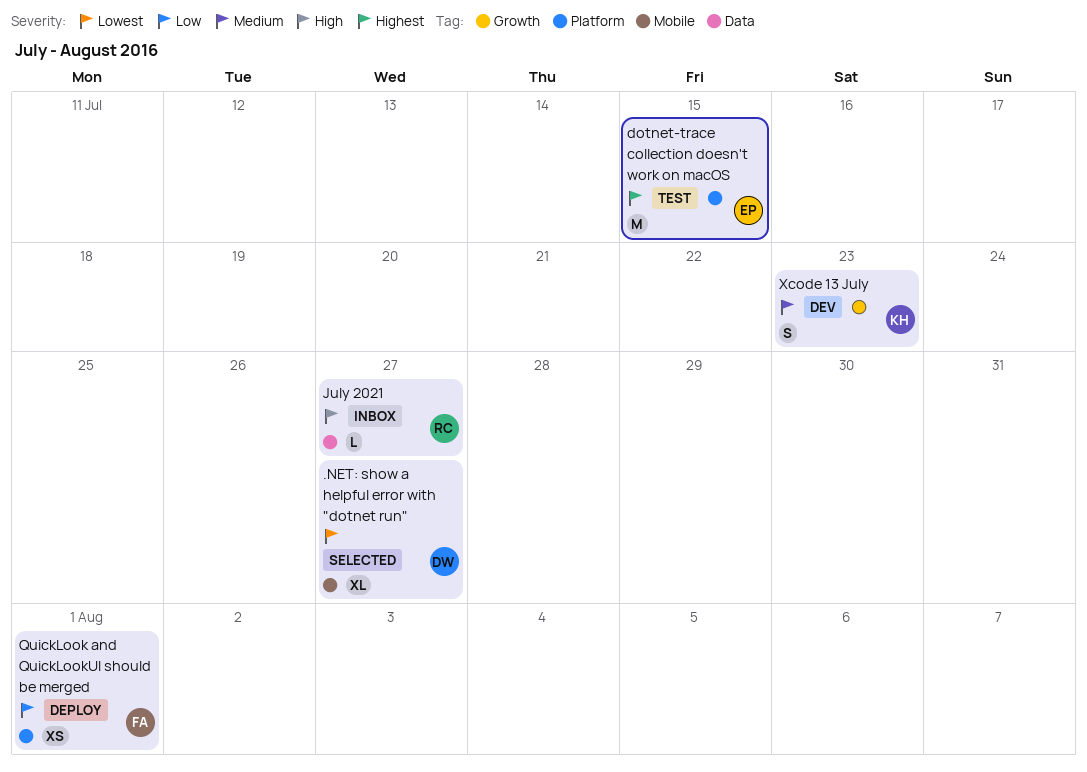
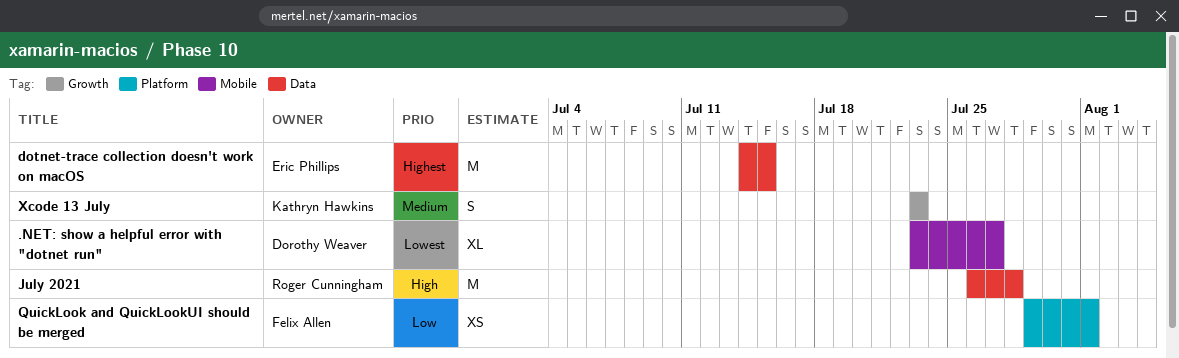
dotnet-trace collection doesn't work on macOS, label: Platform -> Data
July 2021, estimate: L -> M
July 2021, due: Jul 27 -> Jul 28

